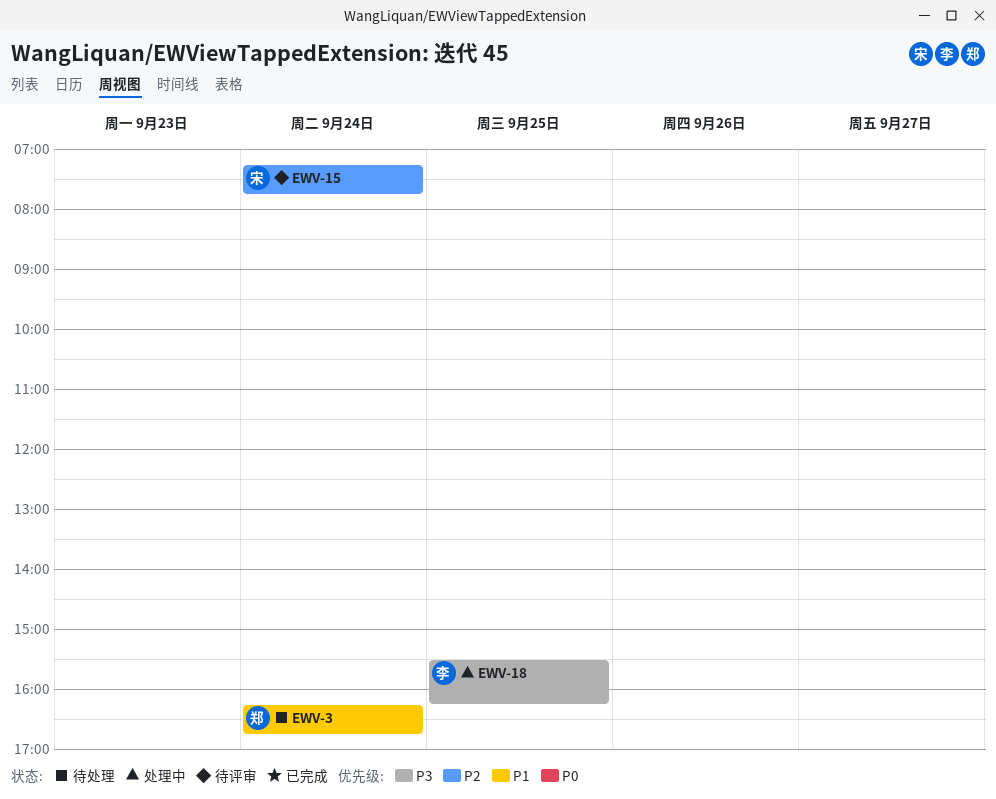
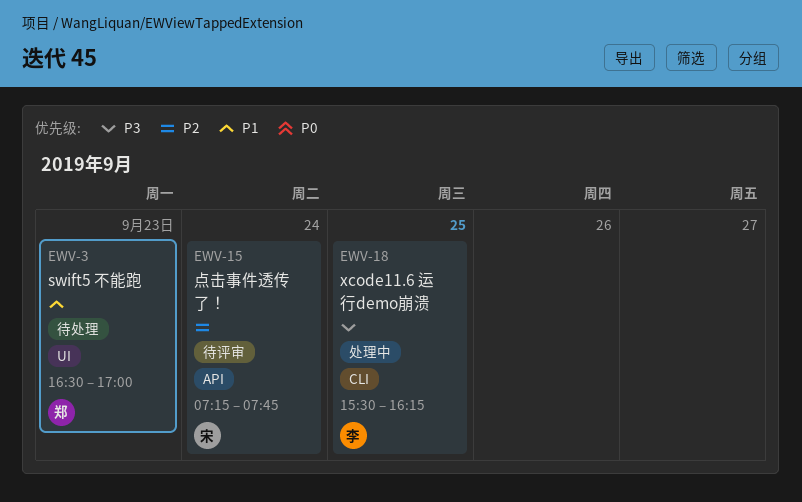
EWV-3, day: Sep 24 -> Sep 23
EWV-3, begins: 16:15 -> 16:30
EWV-3, ends: 16:45 -> 17:00

